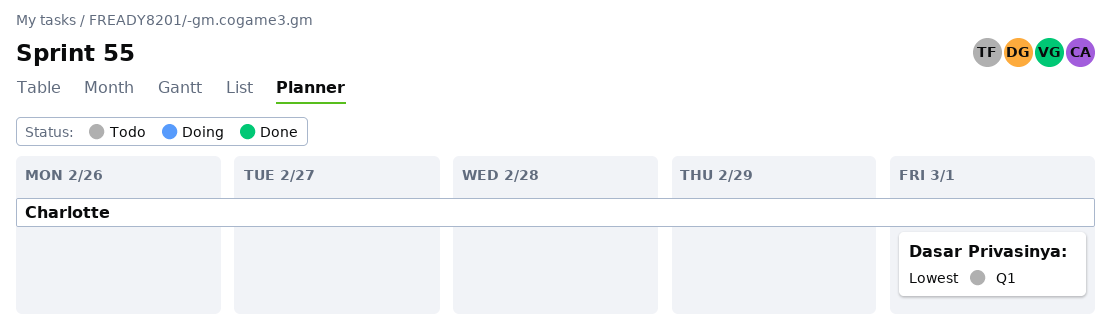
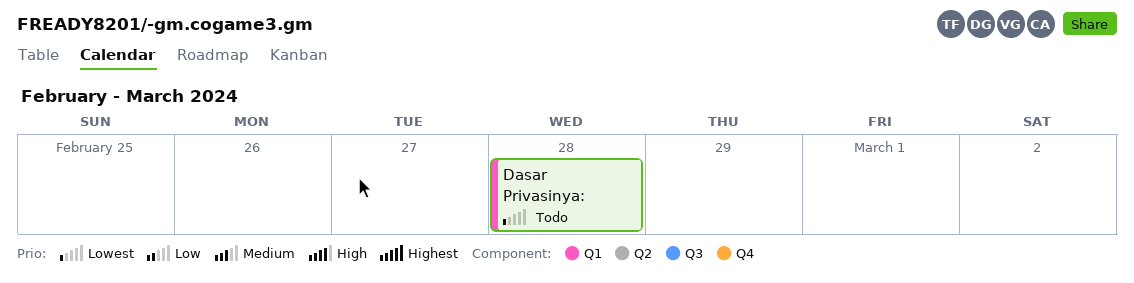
Dasar Privasinya:, due: Mar 1 -> Feb 28

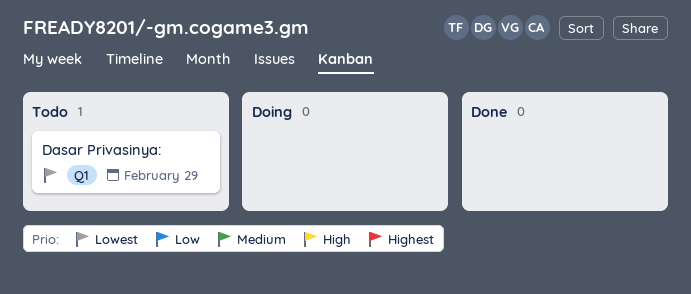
Dasar Privasinya:, due: Feb 28 -> Feb 29

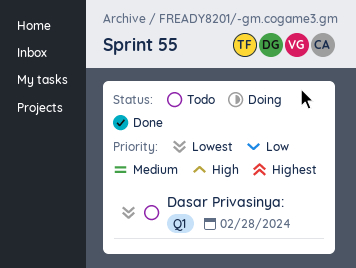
Dasar Privasinya:, due: Feb 29 -> Feb 28

